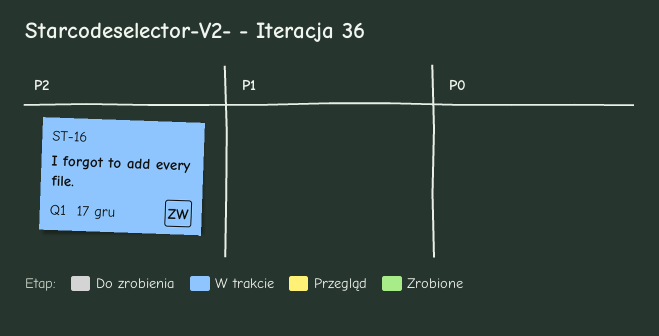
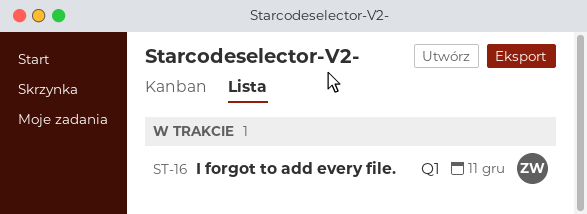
ST-16, due: Dec 17 -> Dec 11

